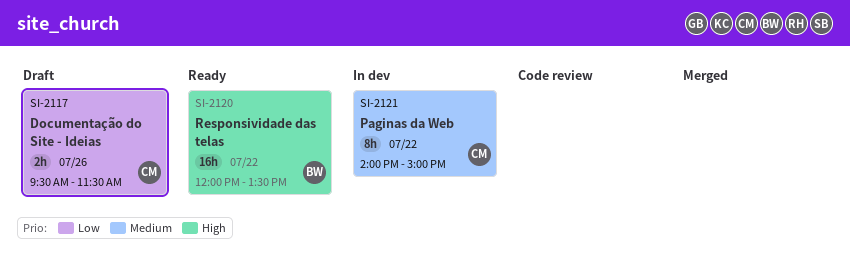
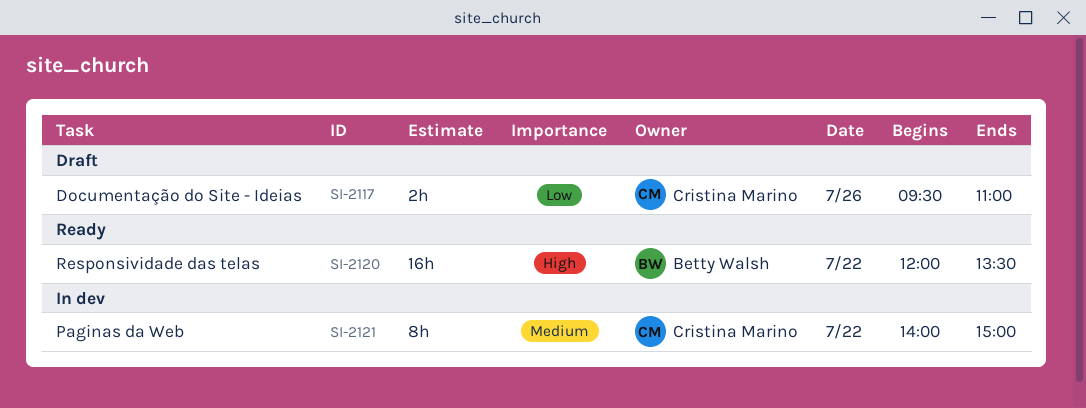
SI-2117, ends: 11:30 -> 11:00

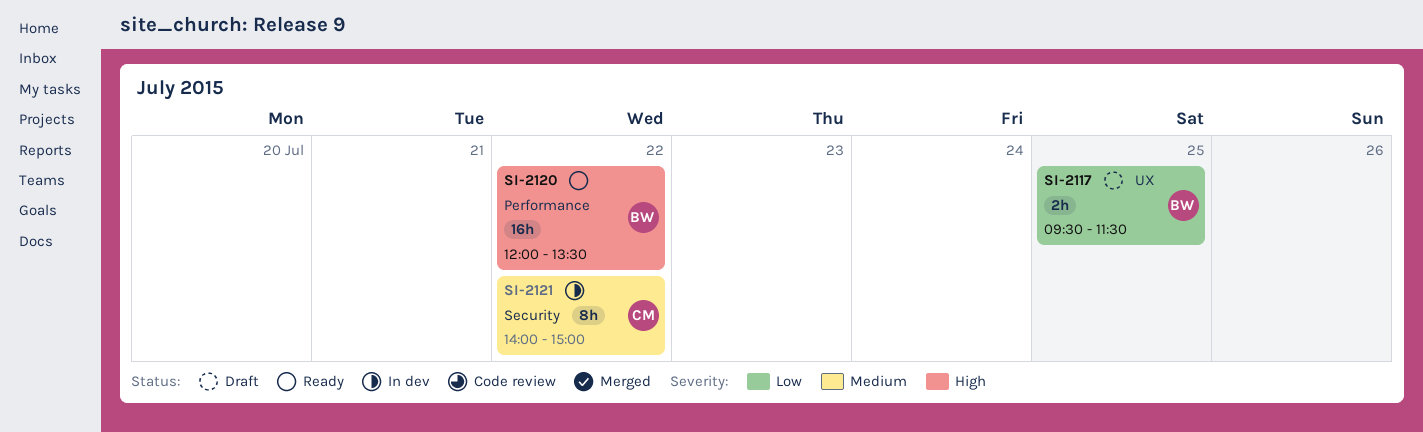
SI-2117, owner: Cristina Marino -> Betty Walsh
SI-2117, day: Jul 26 -> Jul 25
SI-2117, ends: 11:00 -> 11:30

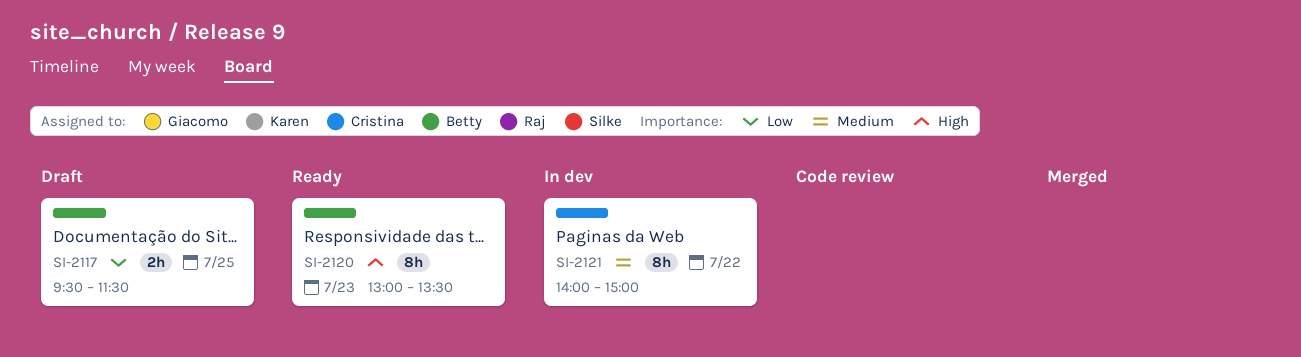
SI-2120, estimate: 16h -> 8h
SI-2120, day: Jul 22 -> Jul 23
SI-2120, begins: 12:00 -> 13:00

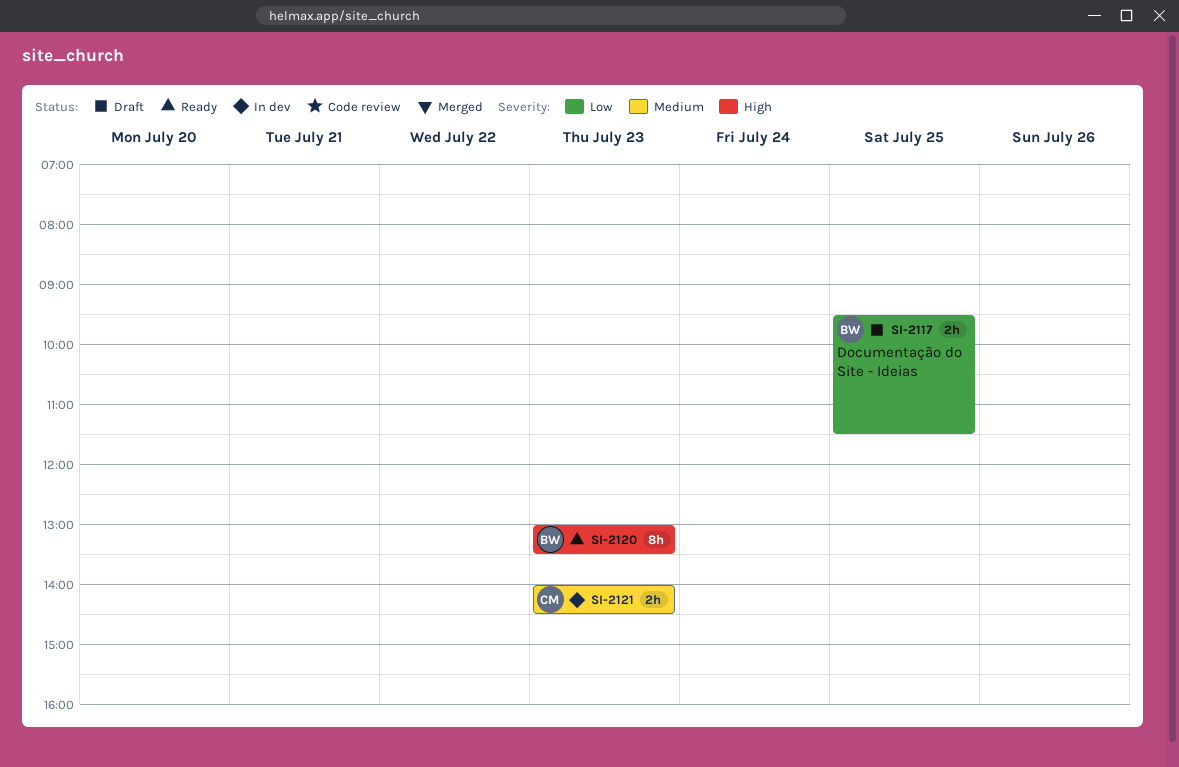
SI-2121, estimate: 8h -> 2h
SI-2121, day: Jul 22 -> Jul 23
SI-2121, ends: 15:00 -> 14:30

